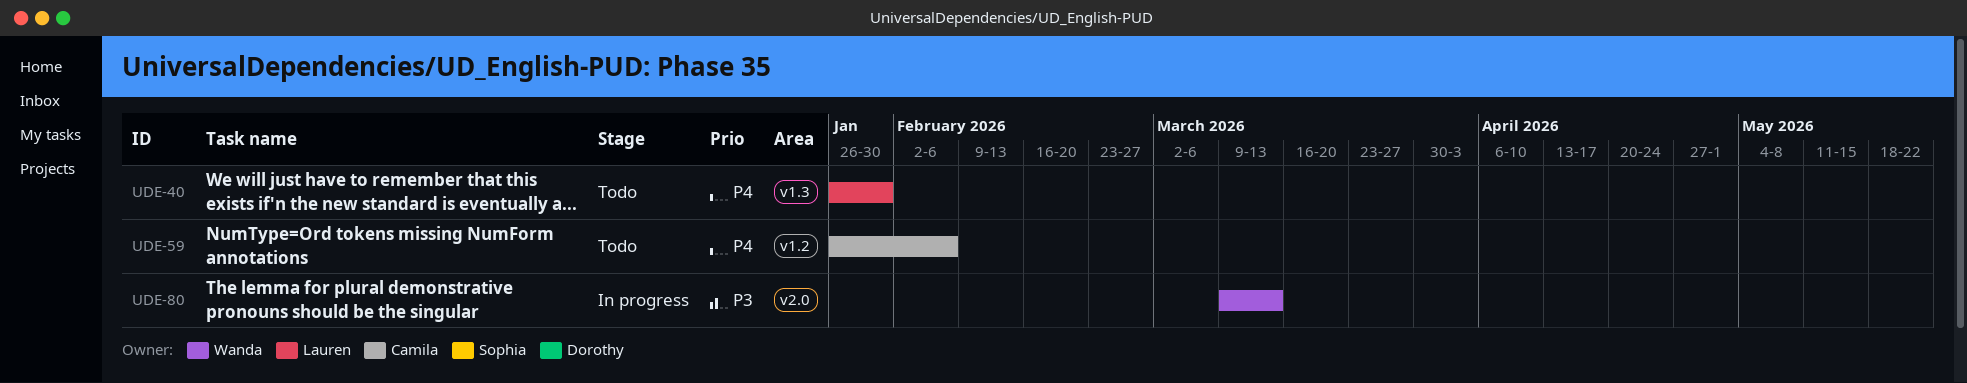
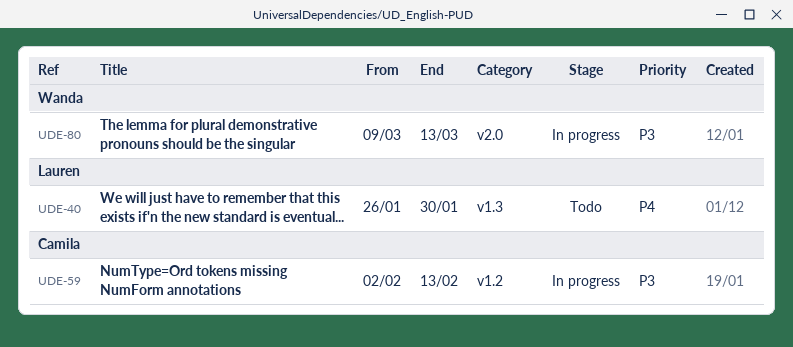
UDE-59, status: Todo -> In progress
UDE-59, priority: P4 -> P3
UDE-59, start: Jan 26 -> Feb 2
UDE-59, due: Feb 6 -> Feb 13

